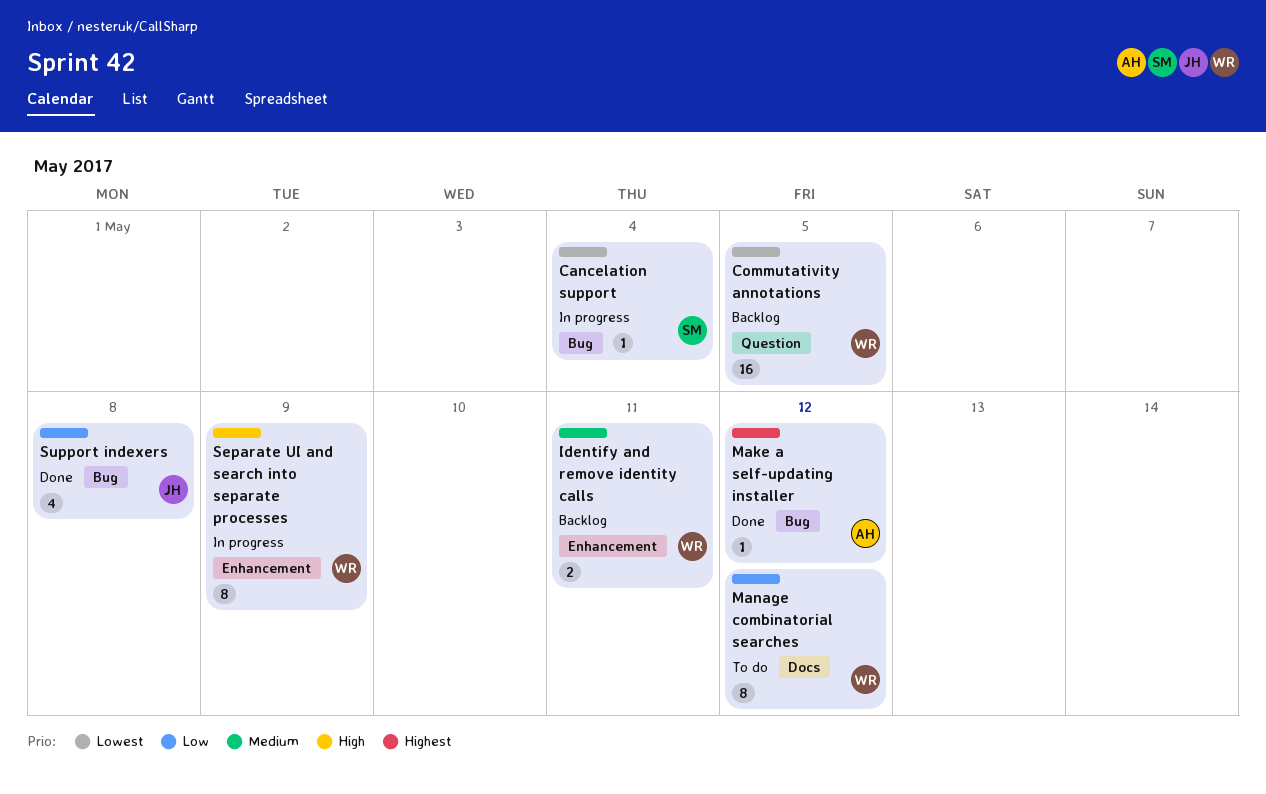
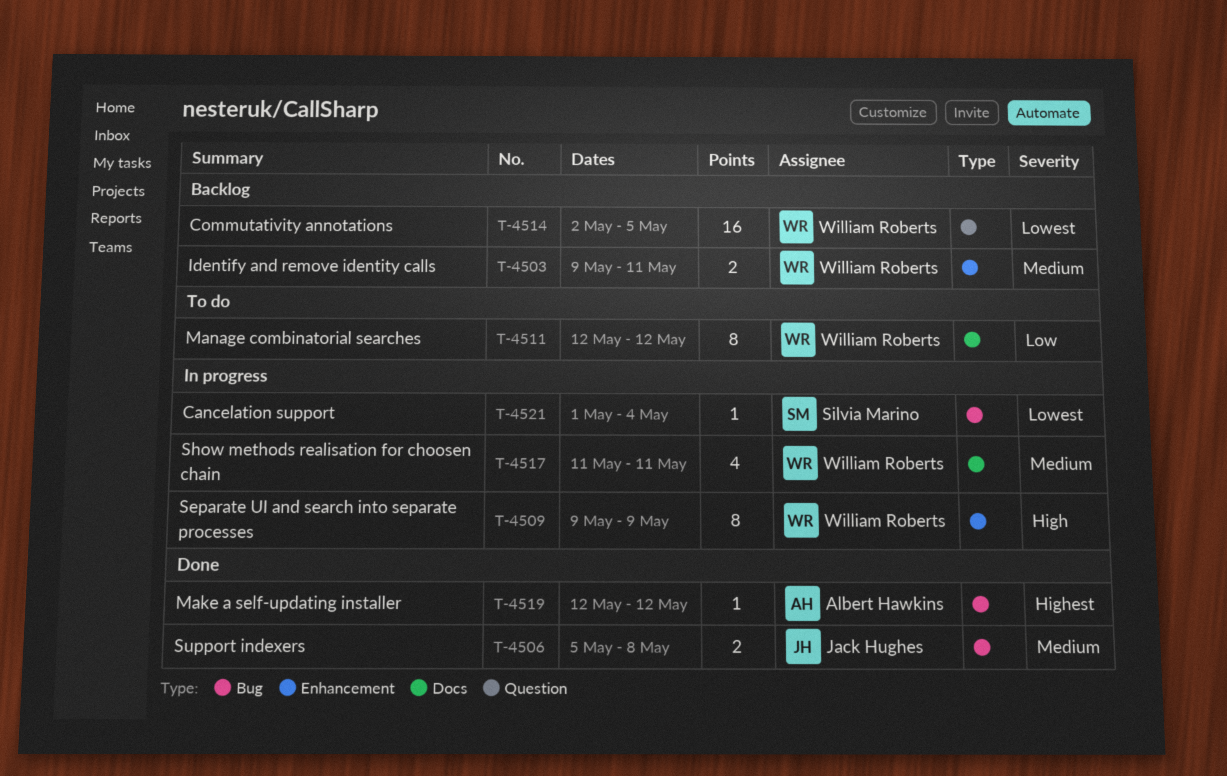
Show methods realisation for choosen chain: none -> present
Support indexers, priority: Low -> Medium
Support indexers, estimate: 4 -> 2

